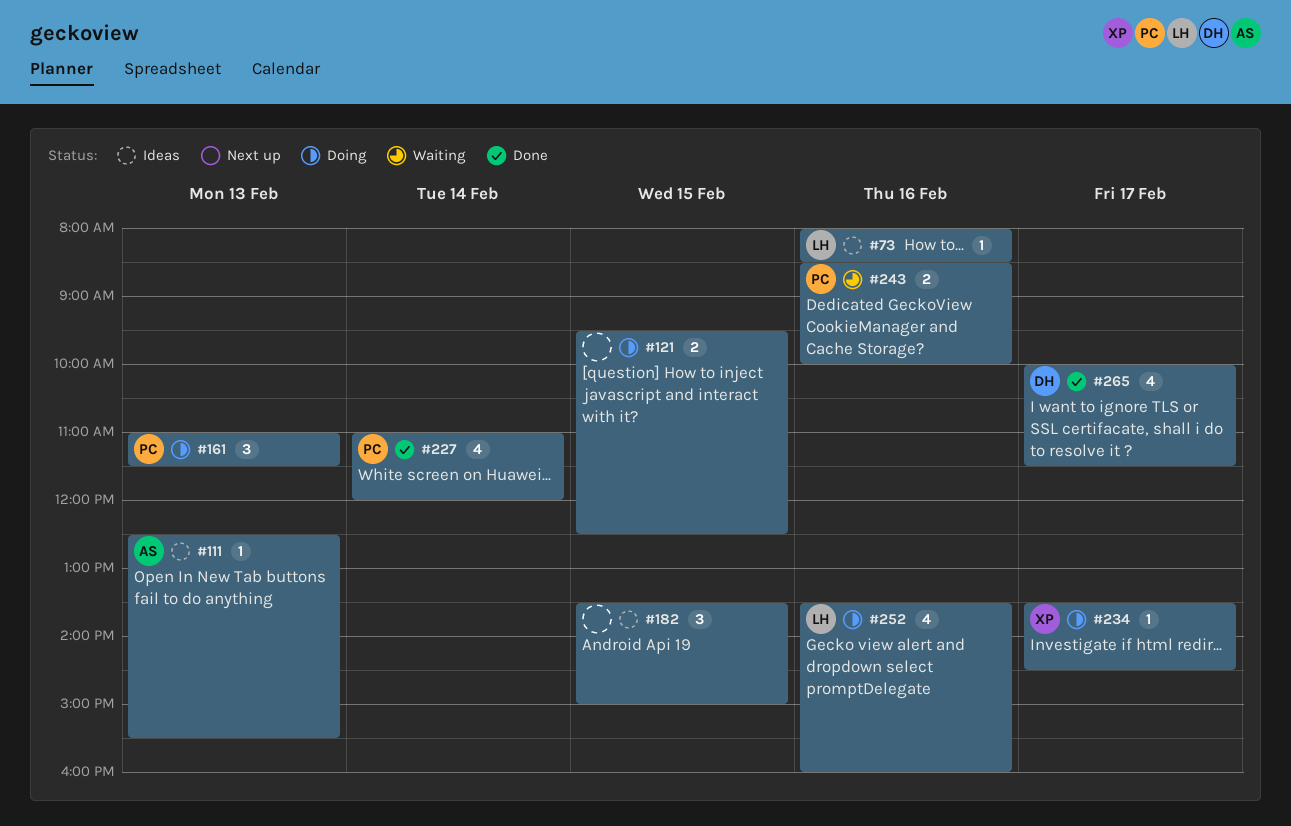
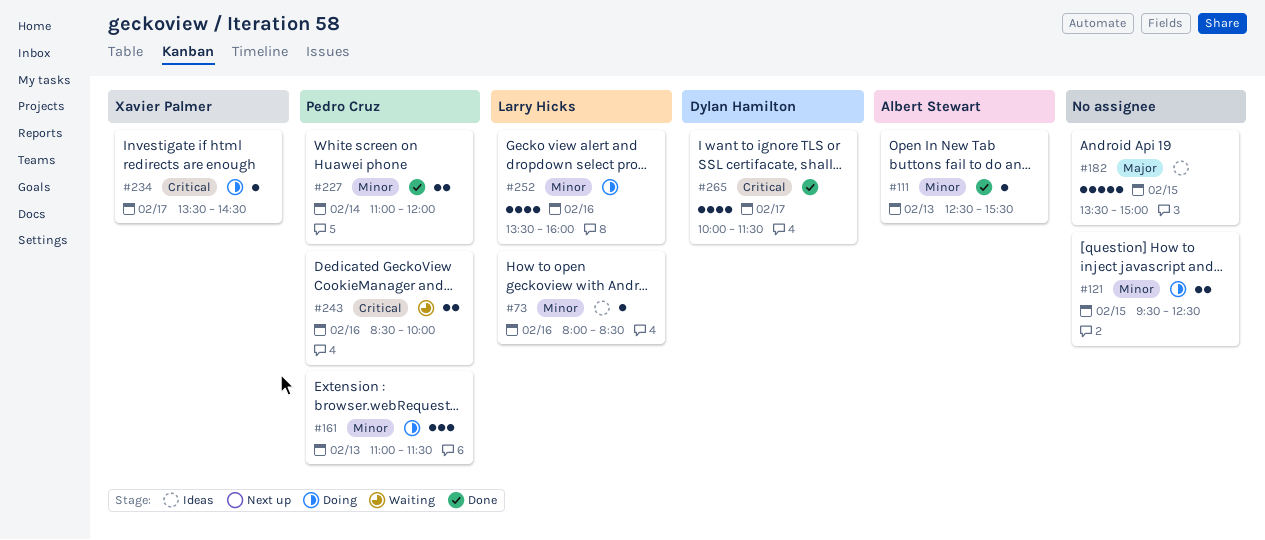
#111, status: Ideas -> Done
#182, estimate: 3 -> 5
#227, estimate: 4 -> 2

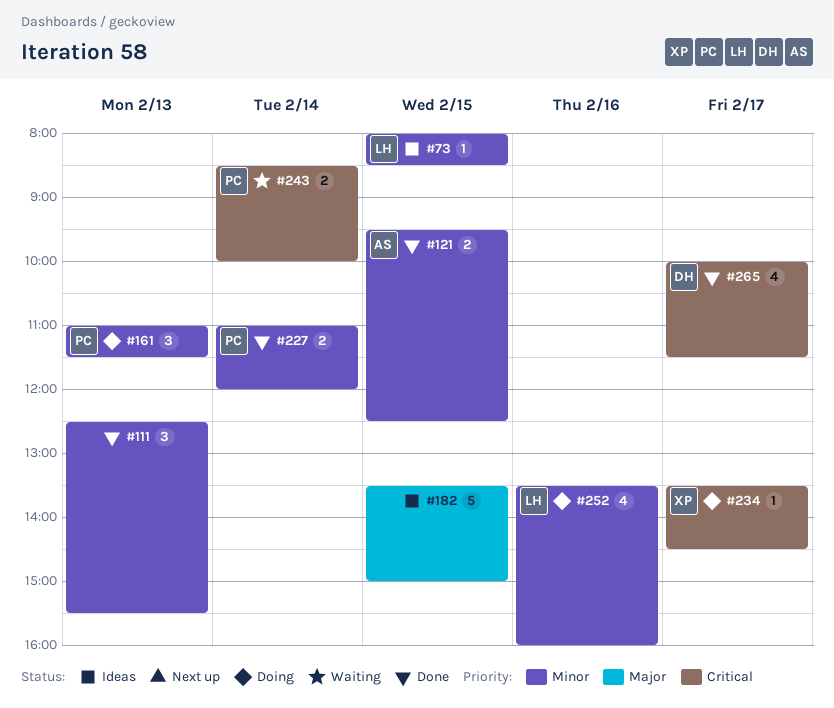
#73, day: Feb 16 -> Feb 15
#111, owner: Albert Stewart -> none
#111, estimate: 1 -> 3
#121, status: Doing -> Done
#121, owner: none -> Albert Stewart
#243, day: Feb 16 -> Feb 14

